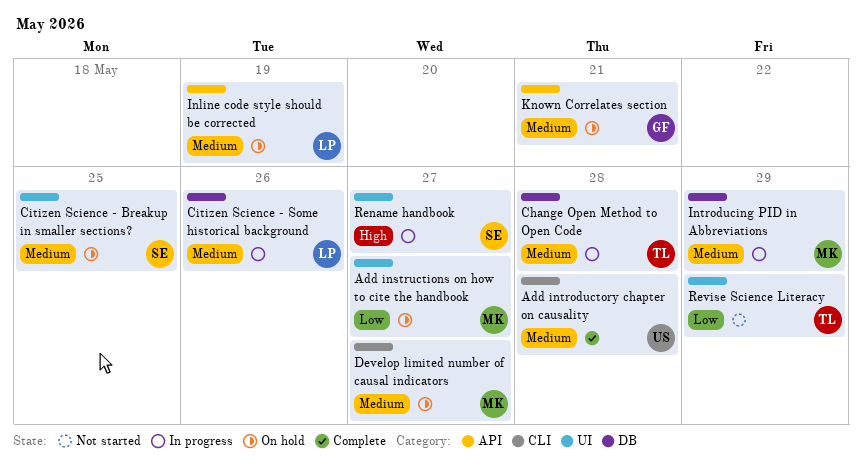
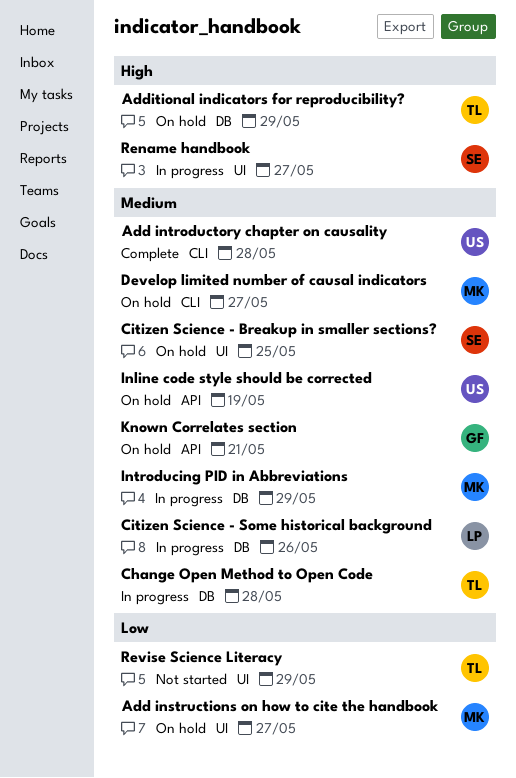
Additional indicators for reproducibility?: none -> present
Inline code style should be corrected, owner: LP -> US

